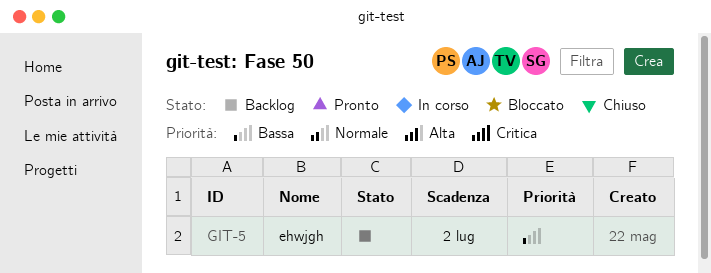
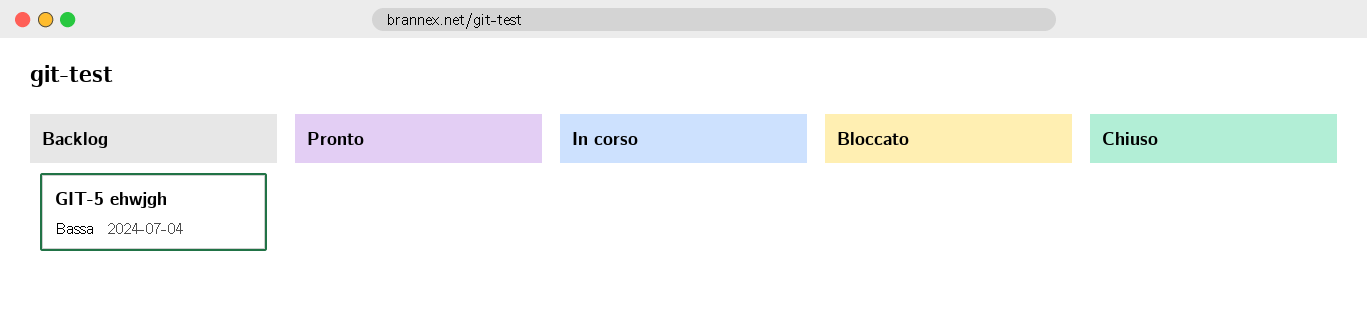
GIT-5, due: Jul 2 -> Jul 4

